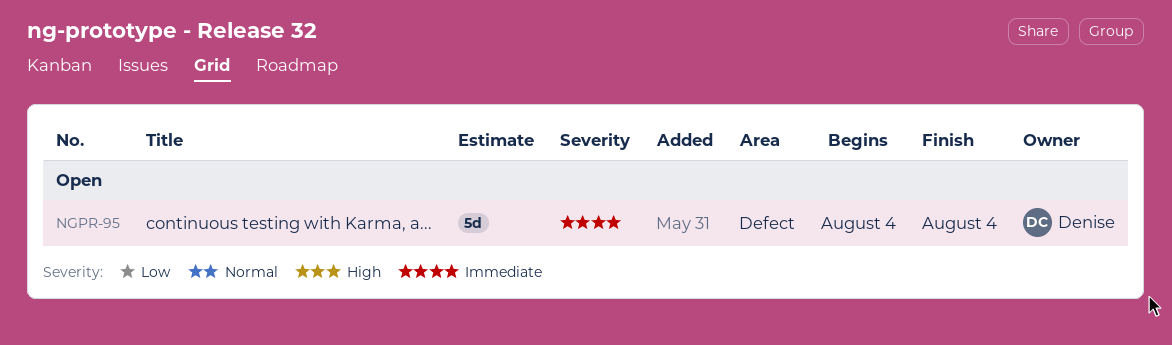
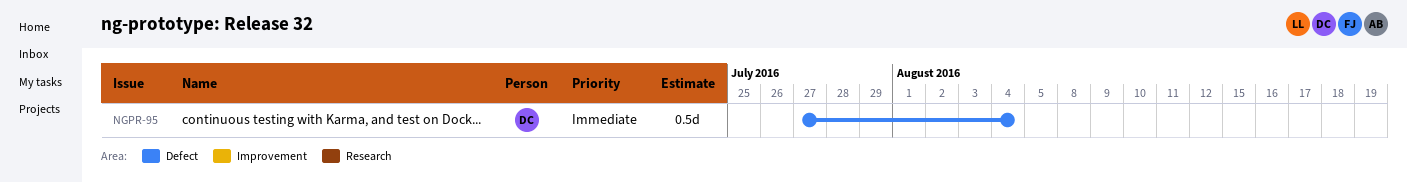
NGPR-95, estimate: 5d -> 0.5d
NGPR-95, start: Aug 4 -> Jul 27

